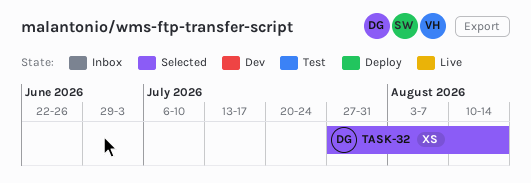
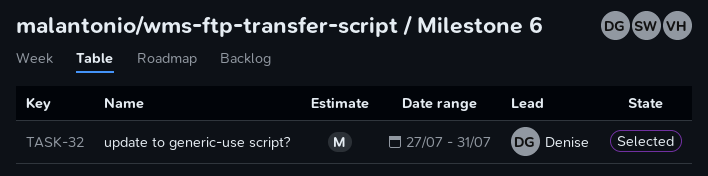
TASK-32, estimate: XS -> M
TASK-32, due: Aug 14 -> Jul 31

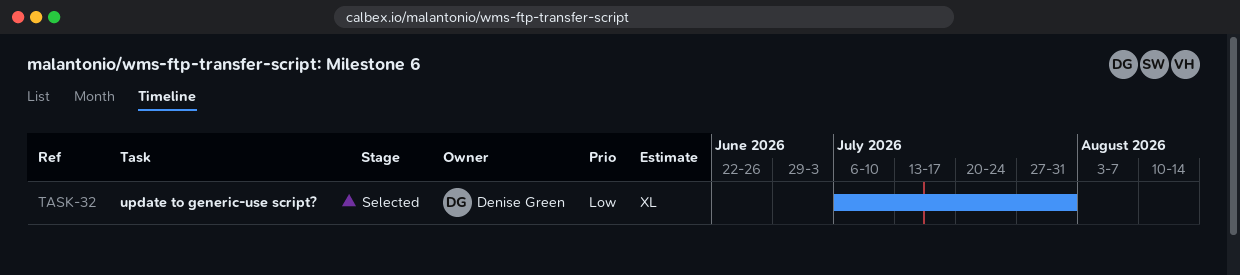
TASK-32, estimate: M -> XL
TASK-32, start: Jul 27 -> Jul 6

